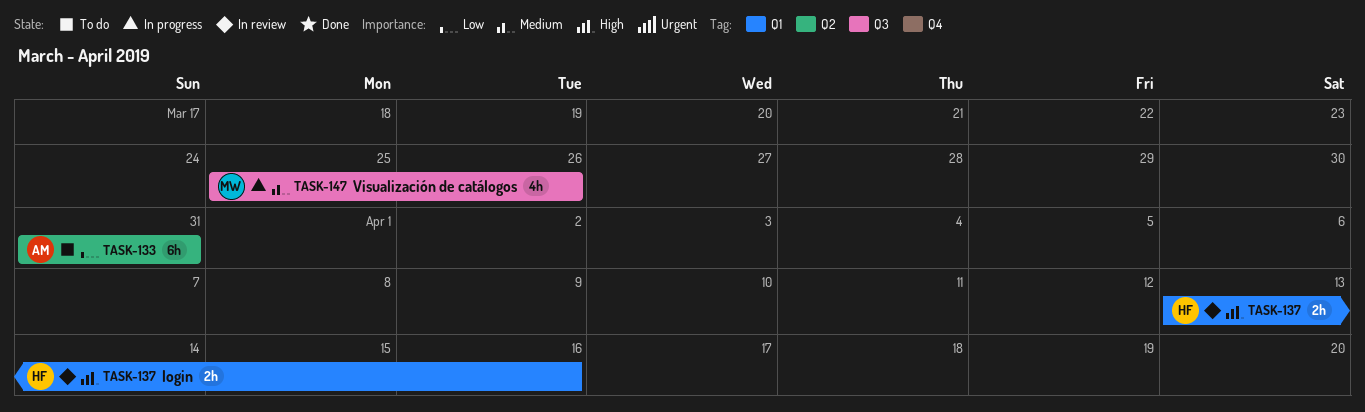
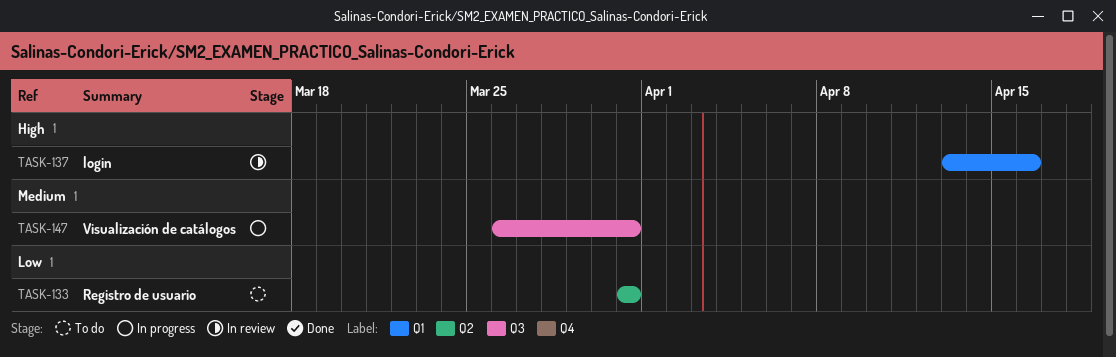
TASK-147, start: Mar 25 -> Mar 26
TASK-147, due: Mar 26 -> Mar 31

